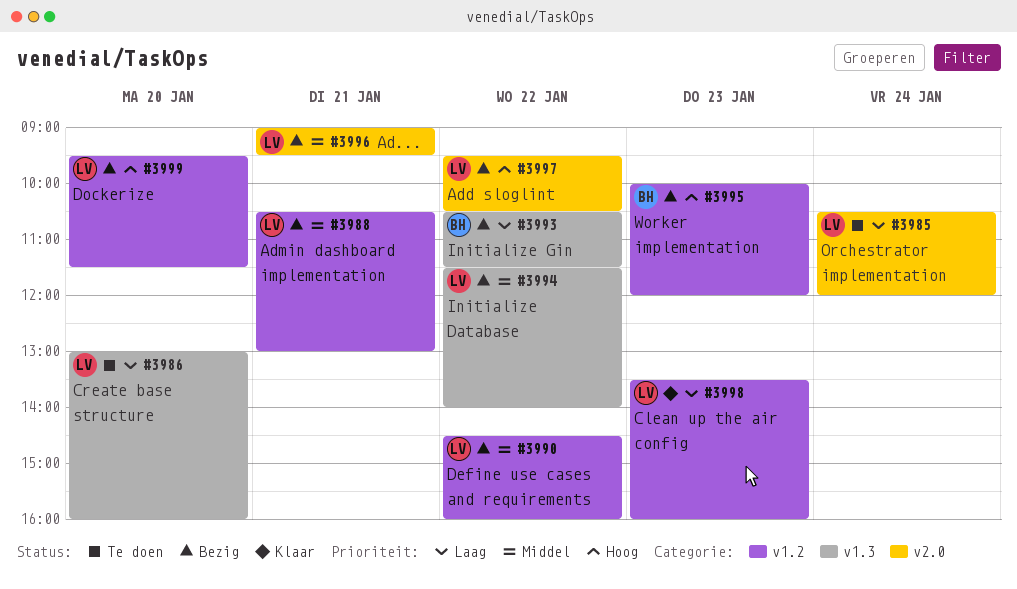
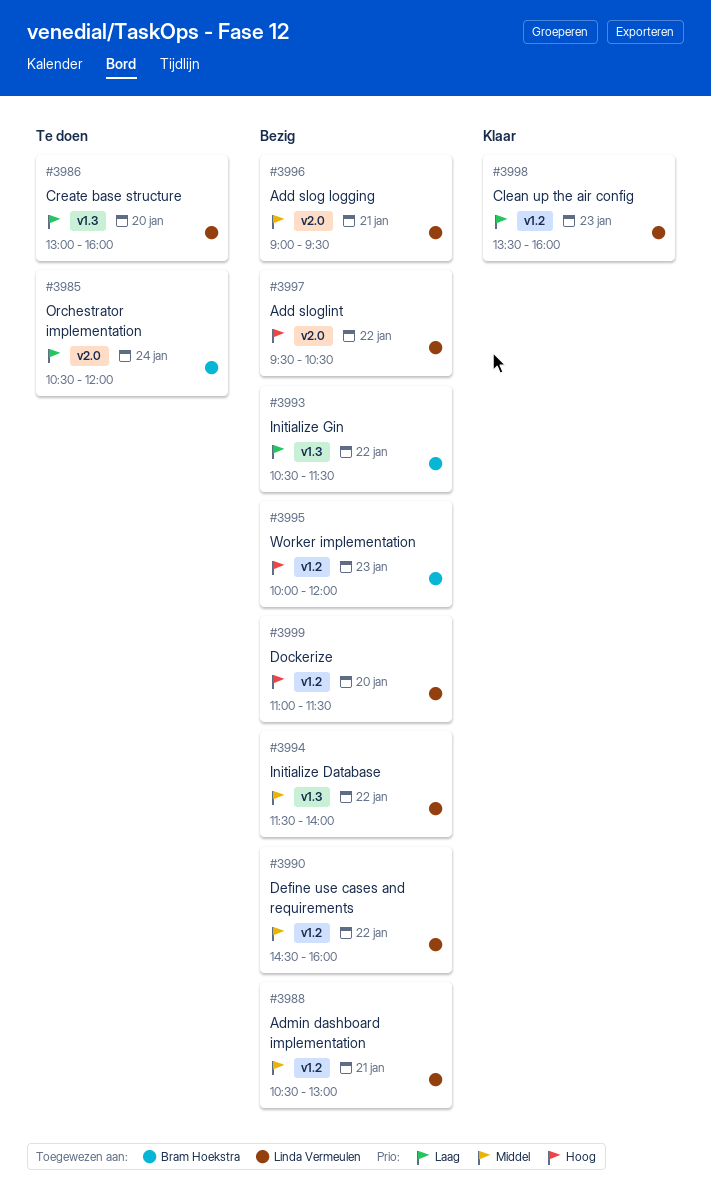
#3985, owner: Linda Vermeulen -> Bram Hoekstra
#3999, begins: 09:30 -> 11:00

